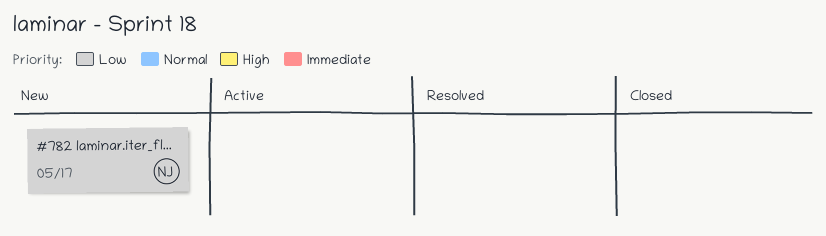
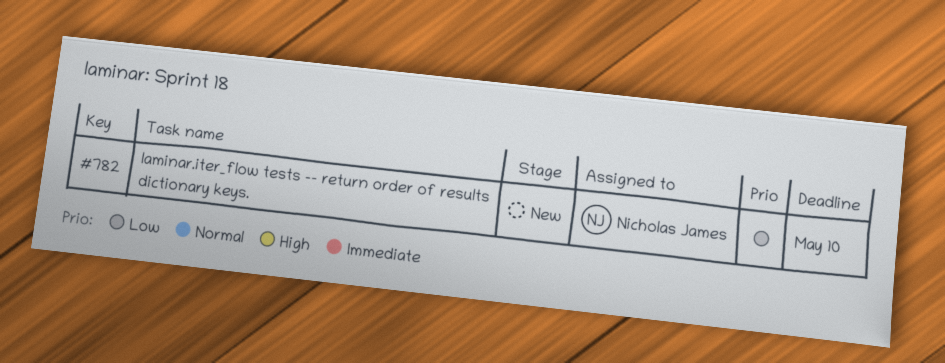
#782, due: May 17 -> May 10

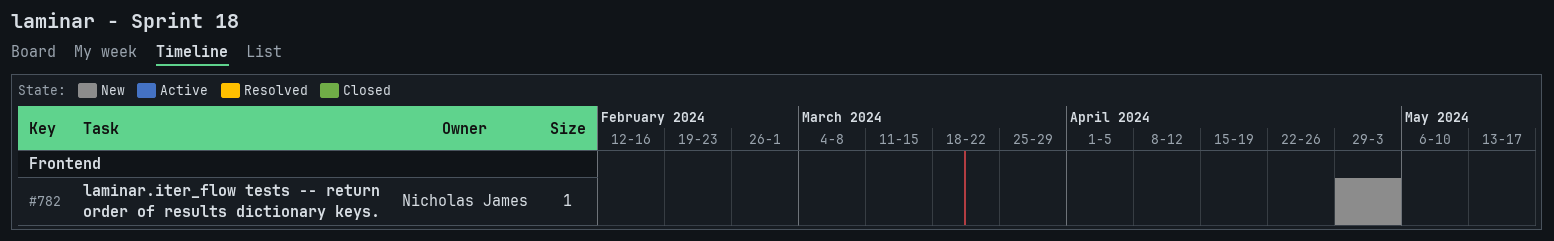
#782, due: May 10 -> May 3

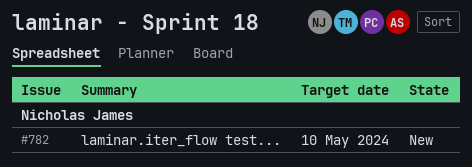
#782, due: May 3 -> May 10

